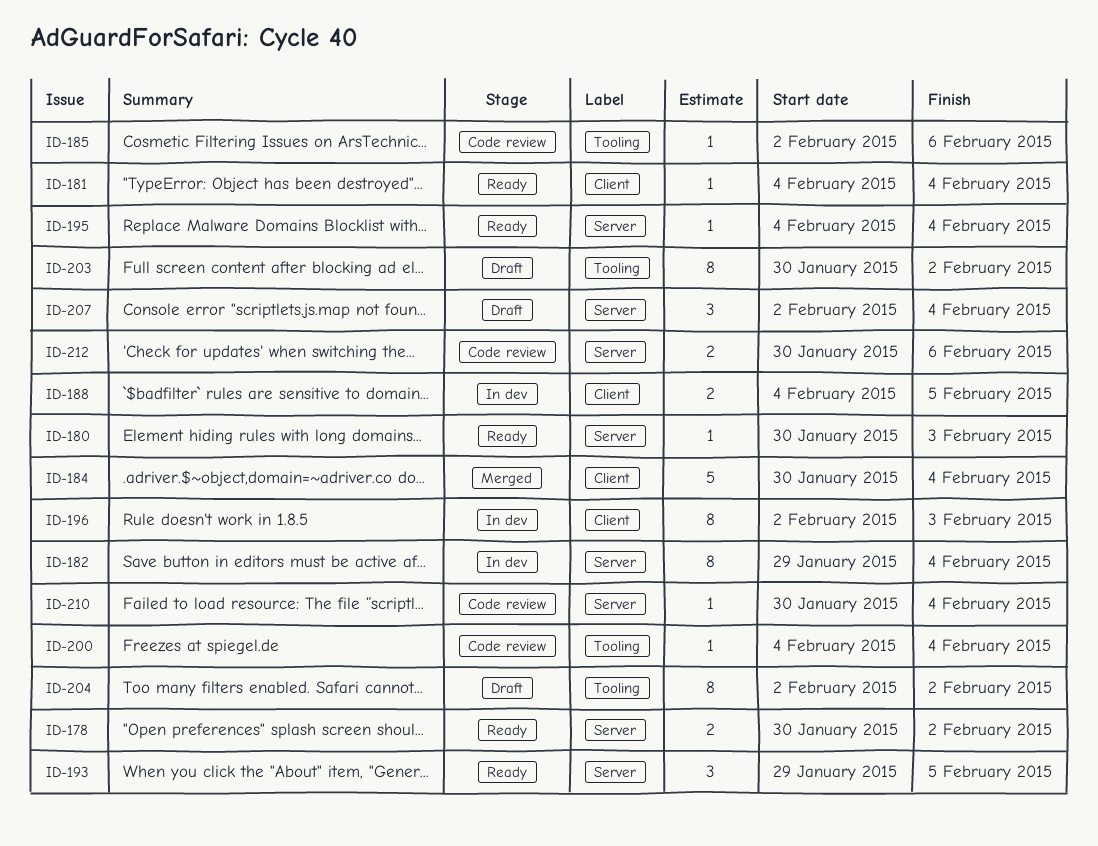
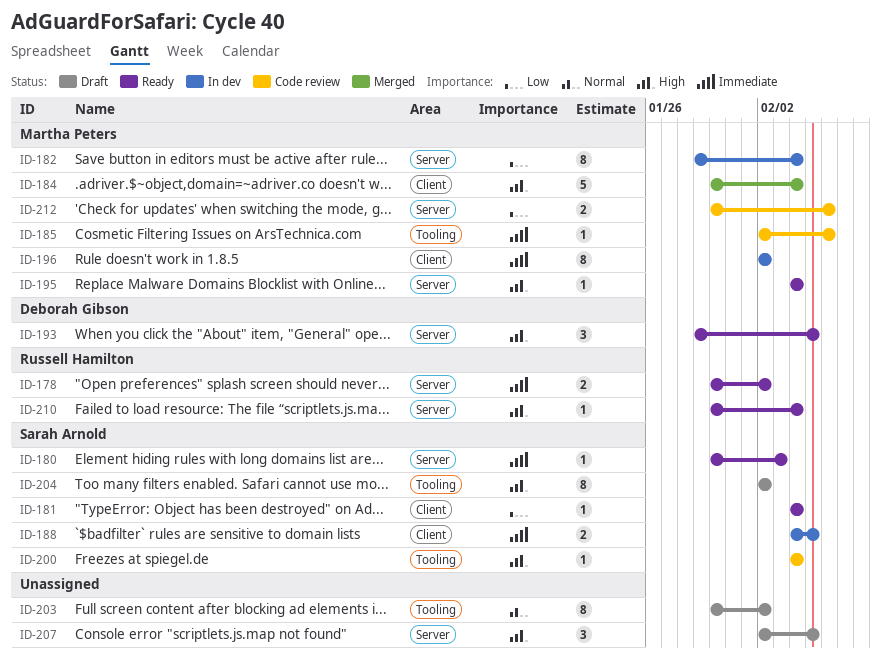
ID-196, due: Feb 3 -> Feb 2
ID-207, due: Feb 4 -> Feb 5
ID-210, status: Code review -> Ready

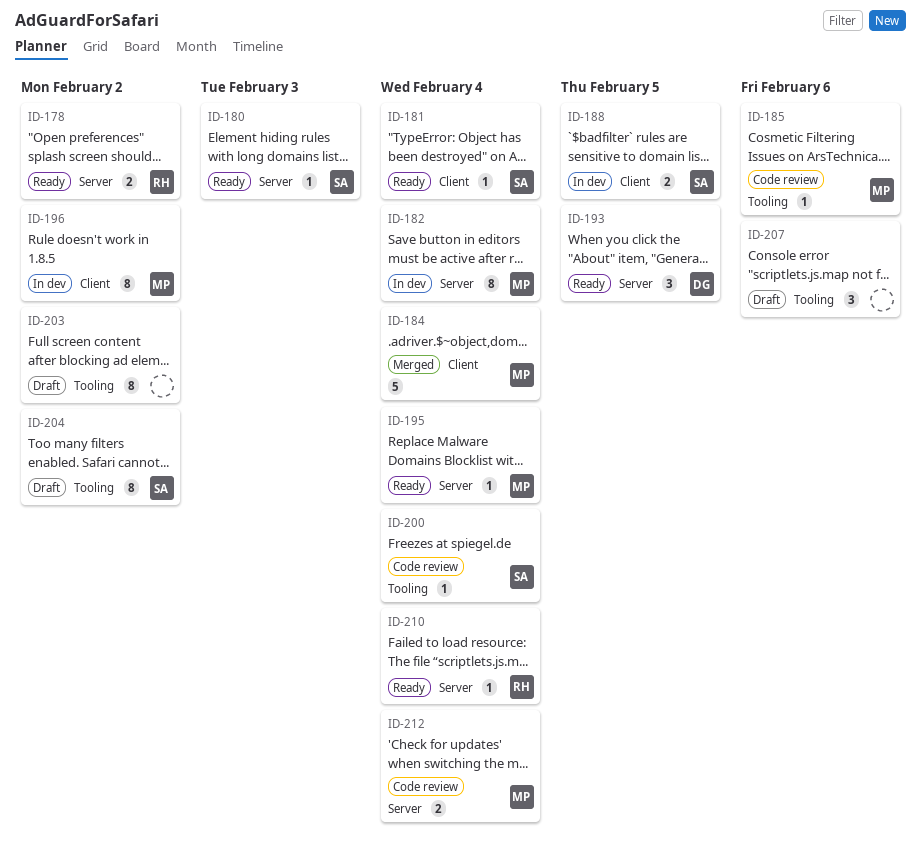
ID-207, label: Server -> Tooling
ID-207, due: Feb 5 -> Feb 6
ID-212, due: Feb 6 -> Feb 4

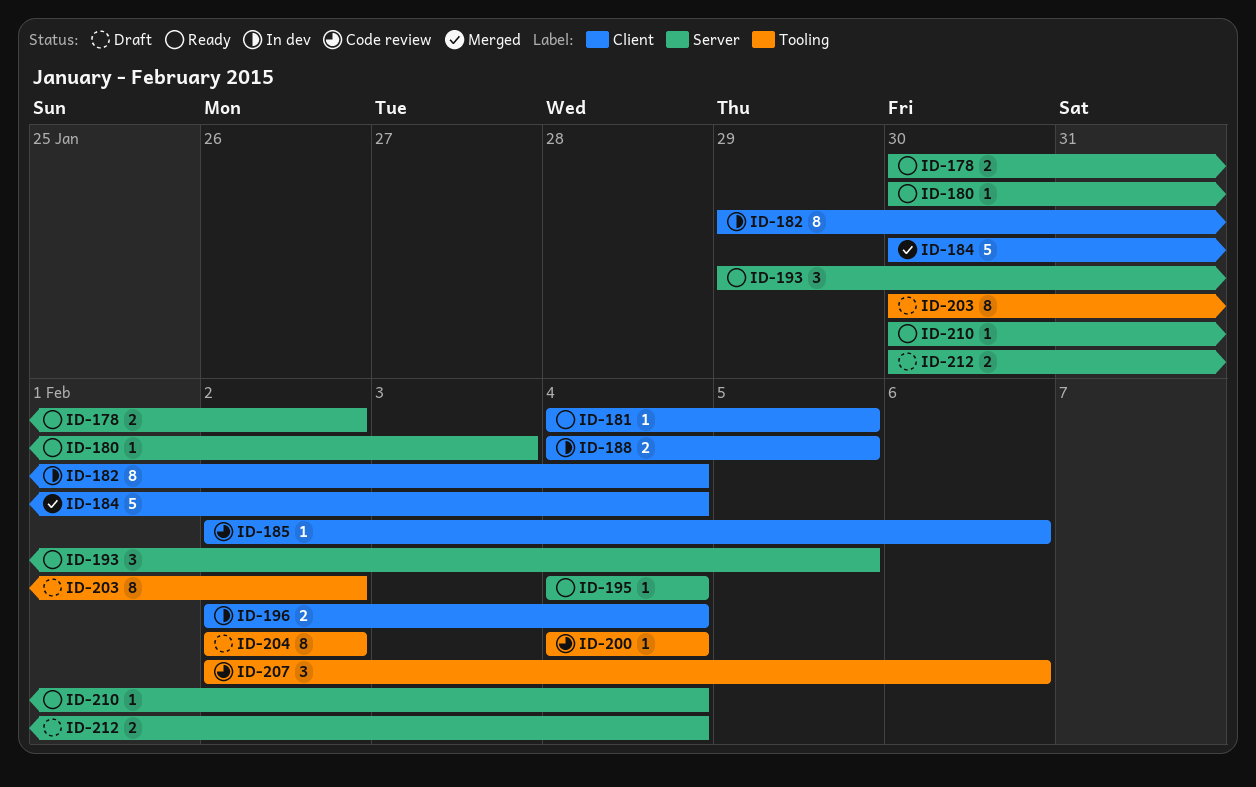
ID-181, due: Feb 4 -> Feb 5
ID-182, label: Server -> Client
ID-185, label: Tooling -> Client
ID-196, estimate: 8 -> 2
ID-196, due: Feb 2 -> Feb 4
ID-207, status: Draft -> Code review
ID-212, status: Code review -> Draft

